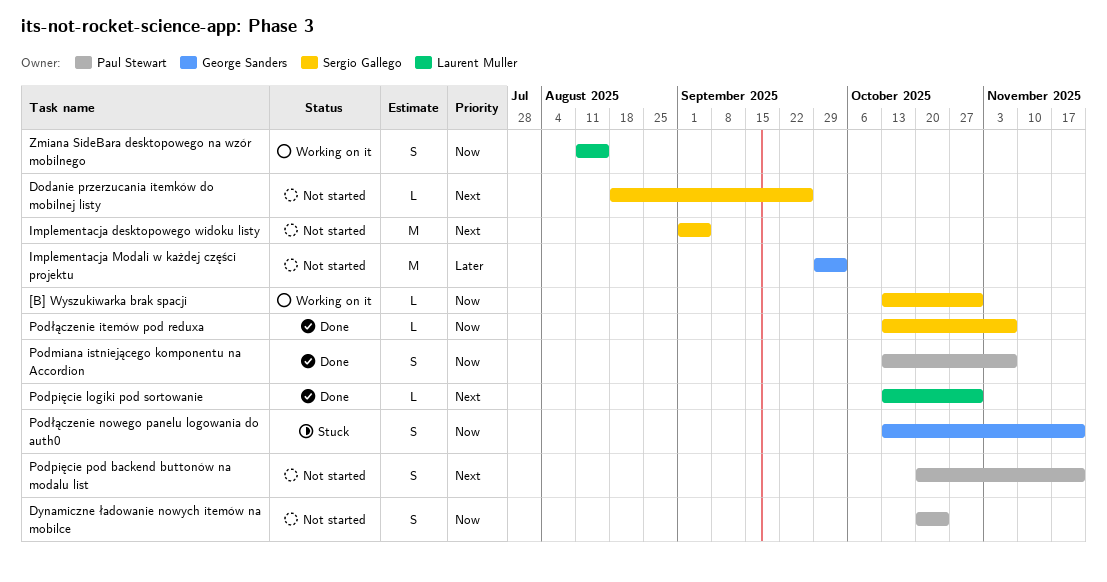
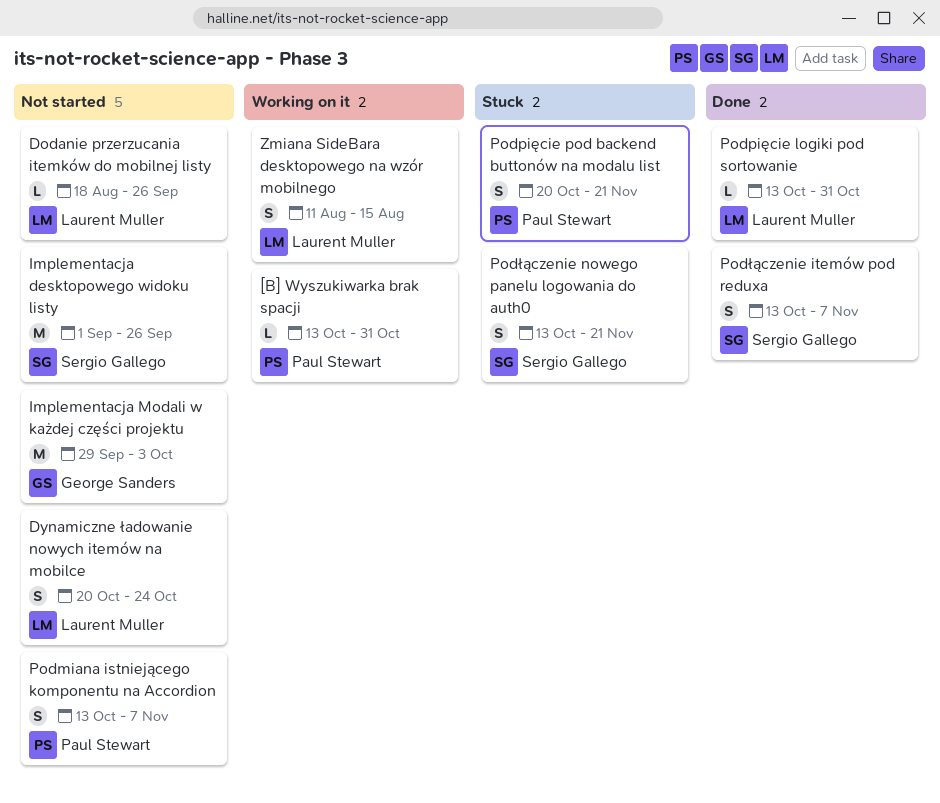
[B] Wyszukiwarka brak spacji, owner: Sergio Gallego -> Paul Stewart
Dodanie przerzucania itemków do mobilnej listy, owner: Sergio Gallego -> Laurent Muller
Dynamiczne ładowanie nowych itemów na mobilce, owner: Paul Stewart -> Laurent Muller
Implementacja desktopowego widoku listy, due: Sep 5 -> Sep 26
Podmiana istniejącego komponentu na Accordion, status: Done -> Not started
Podpięcie pod backend buttonów na modalu list, status: Not started -> Stuck
Podłączenie itemów pod reduxa, estimate: L -> S
Podłączenie nowego panelu logowania do auth0, owner: George Sanders -> Sergio Gallego

